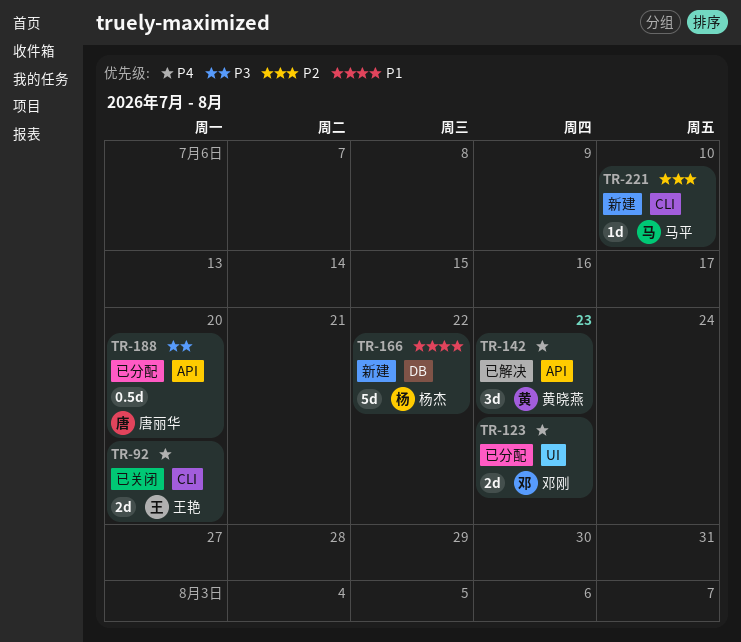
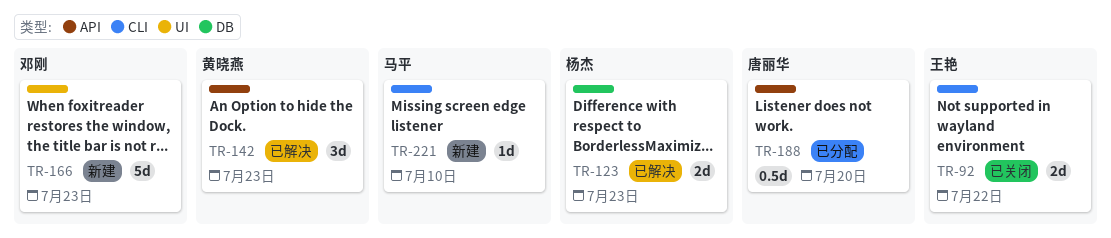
TR-92, due: Jul 20 -> Jul 22
TR-123, status: 已分配 -> 已解决
TR-123, owner: 邓刚 -> 杨杰
TR-123, label: UI -> DB
TR-166, owner: 杨杰 -> 邓刚
TR-166, label: DB -> UI
TR-166, due: Jul 22 -> Jul 23

